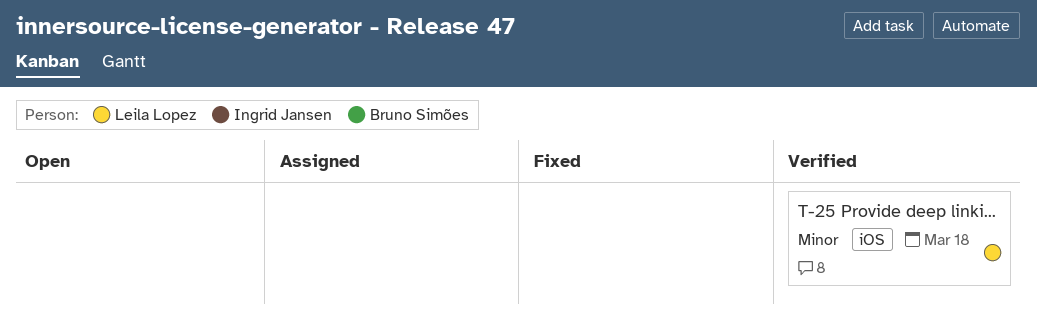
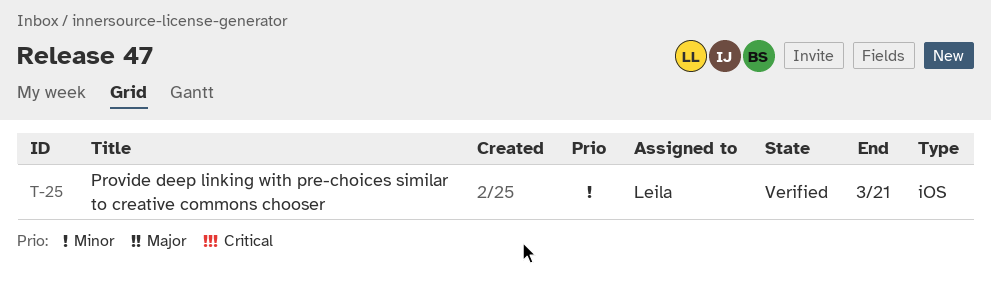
T-25, due: Mar 18 -> Mar 21

